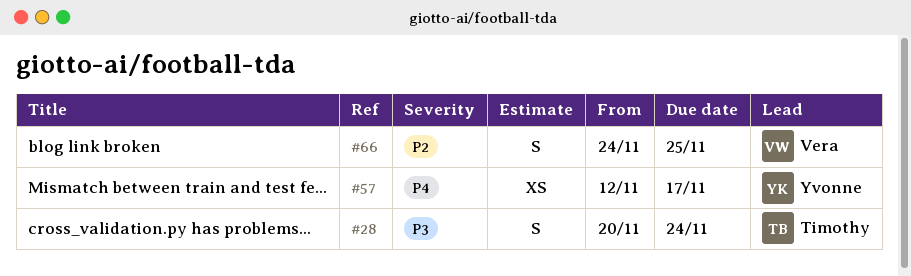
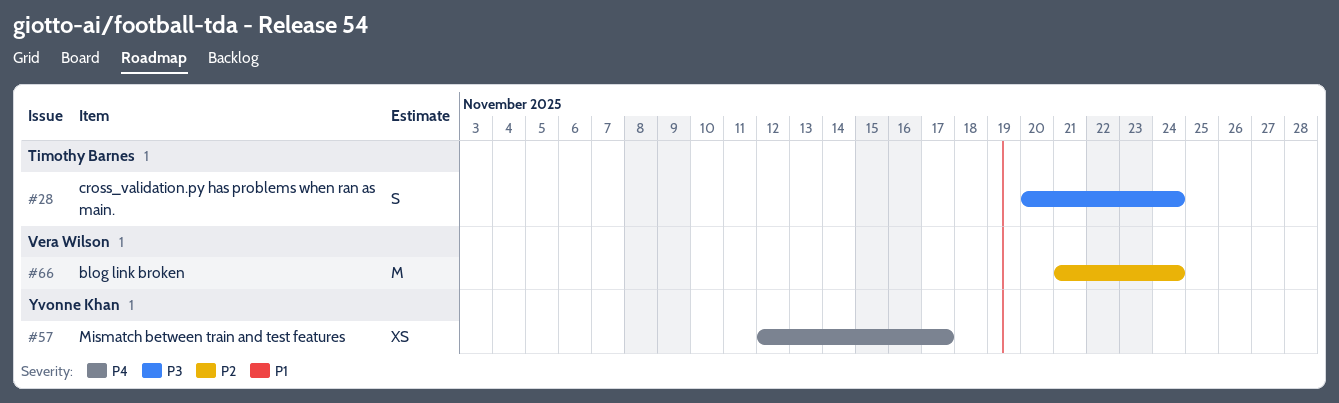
#66, estimate: S -> M
#66, start: Nov 24 -> Nov 21
#66, due: Nov 25 -> Nov 24

